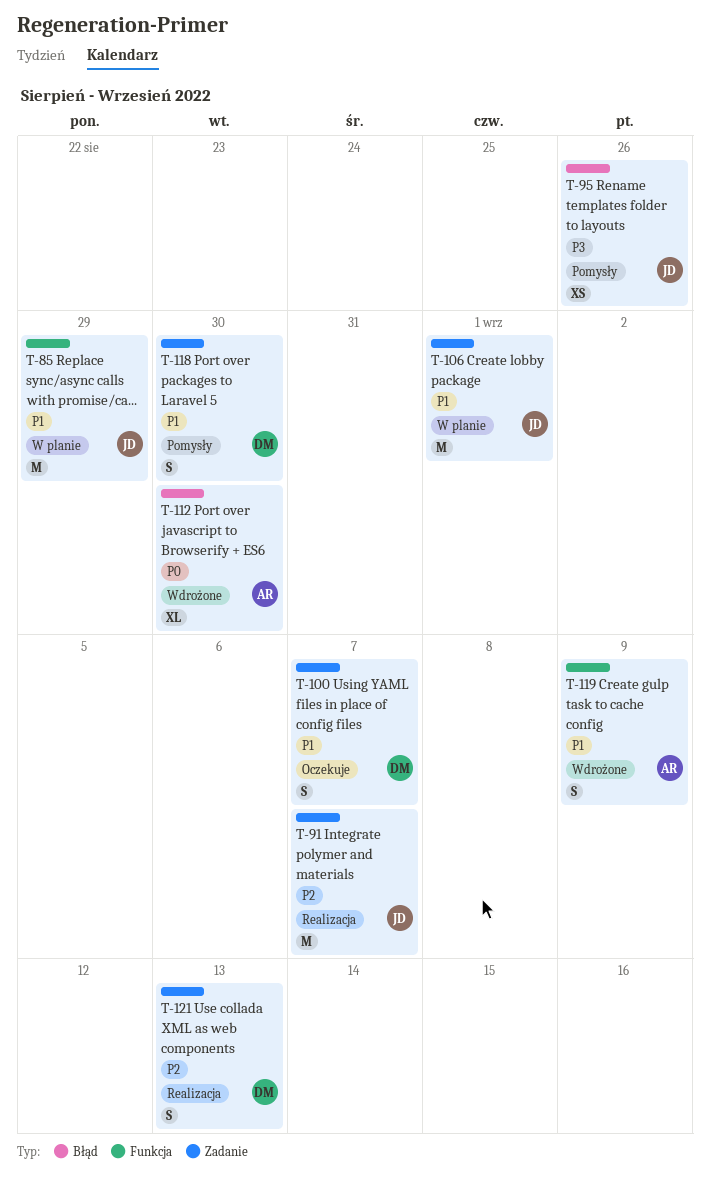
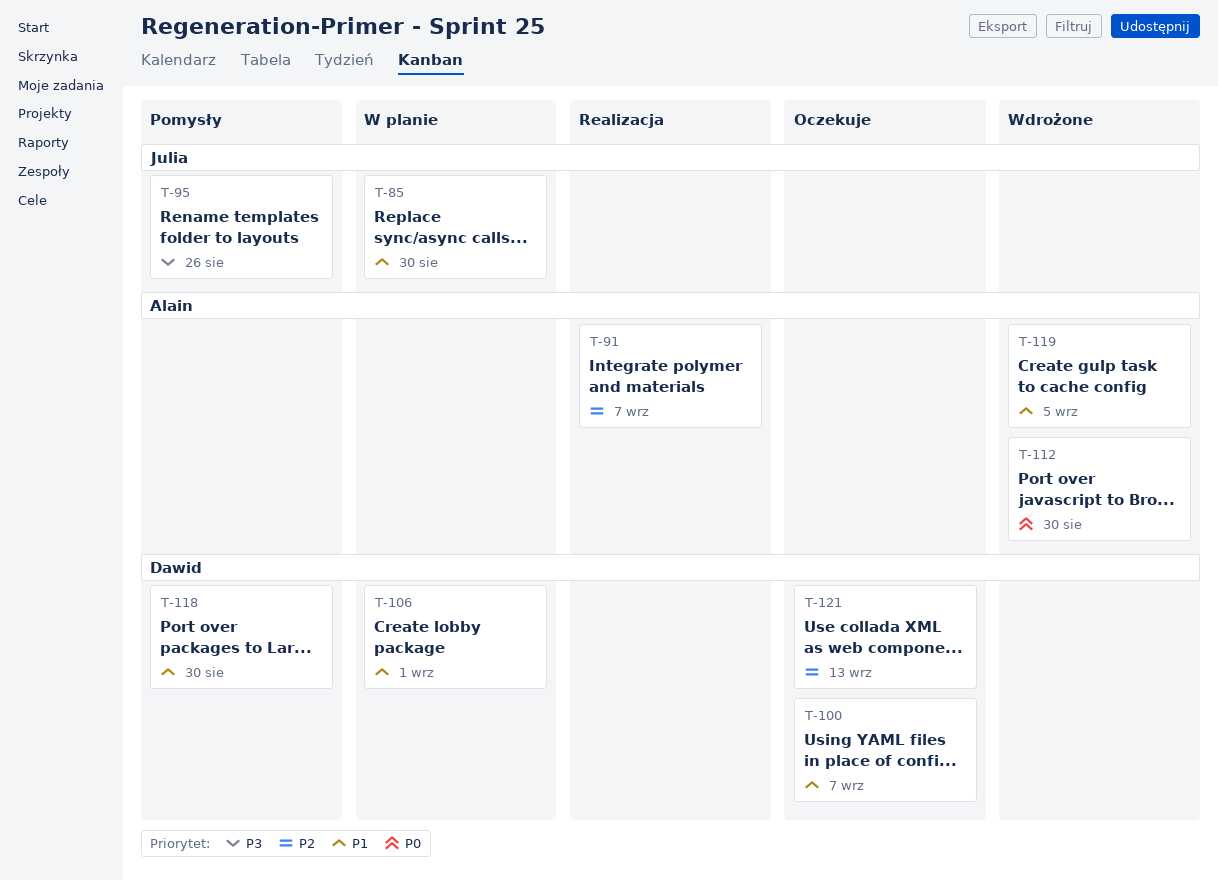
T-85, due: Aug 29 -> Aug 30
T-91, owner: Julia -> Alain
T-106, owner: Julia -> Dawid
T-119, due: Sep 9 -> Sep 5
T-121, status: Realizacja -> Oczekuje

